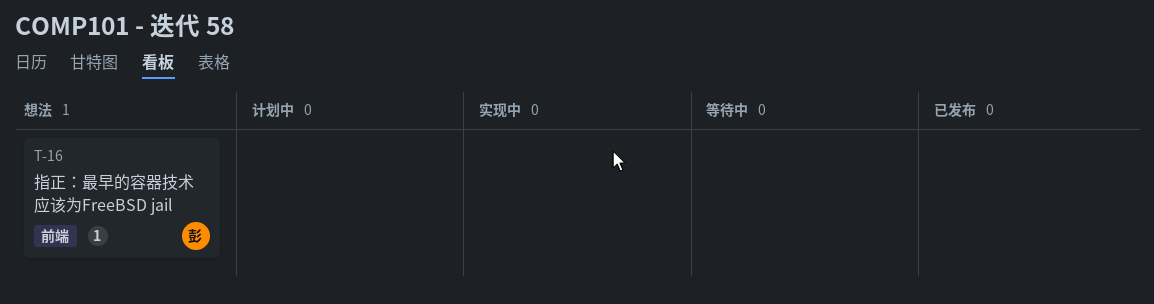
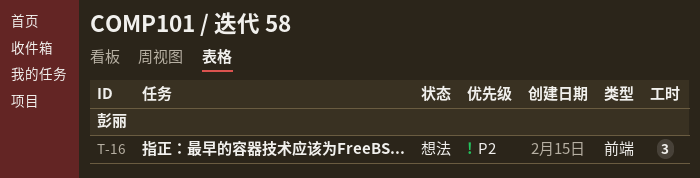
T-16, estimate: 1 -> 3

